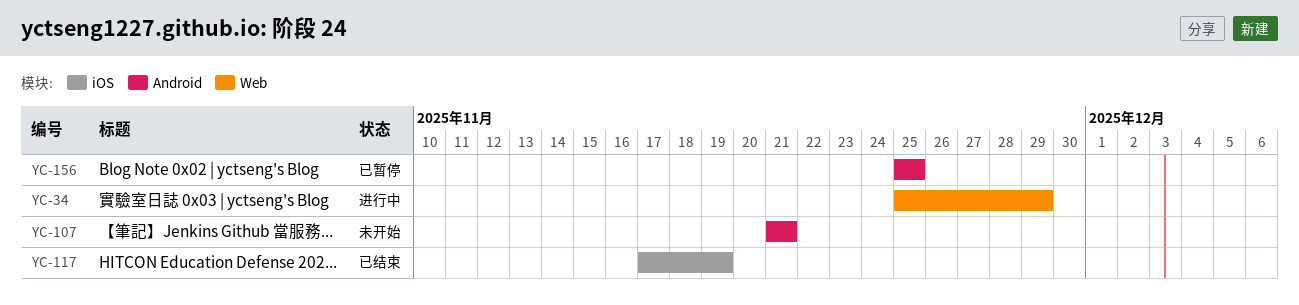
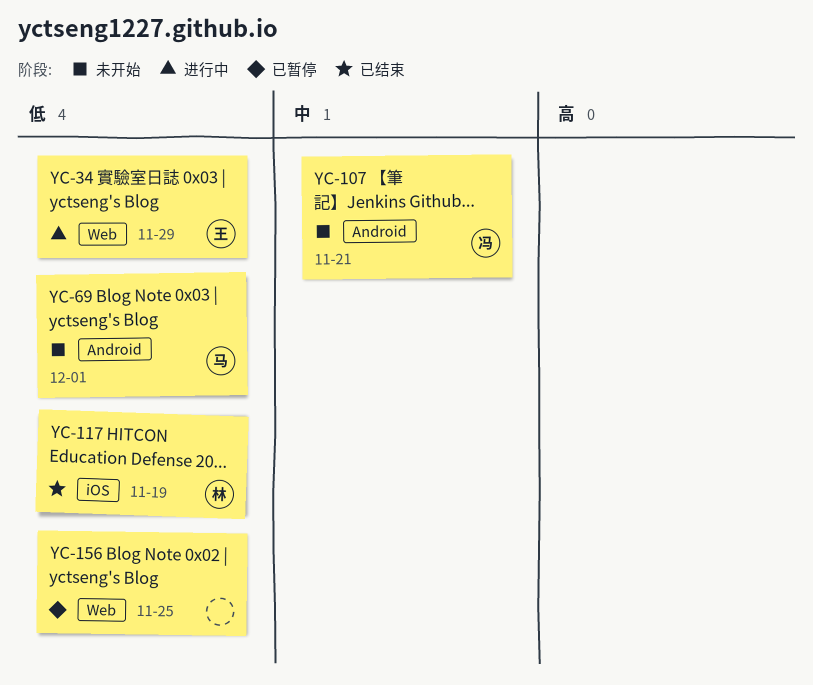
YC-69: none -> present
YC-156, label: Android -> Web

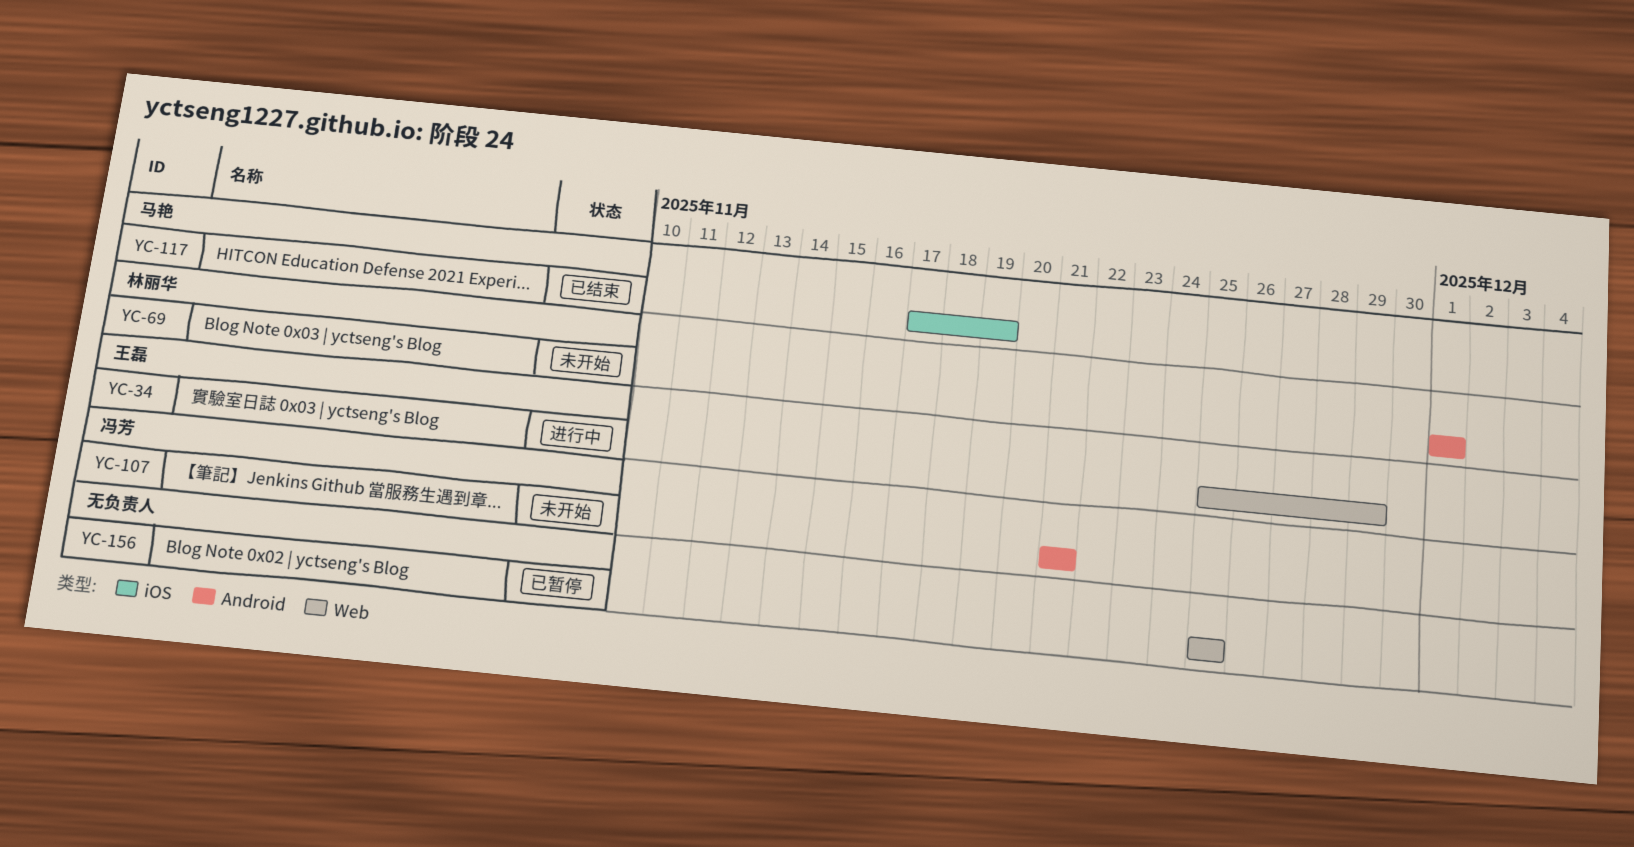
YC-69, owner: 马艳 -> 林丽华
YC-117, owner: 林丽华 -> 马艳

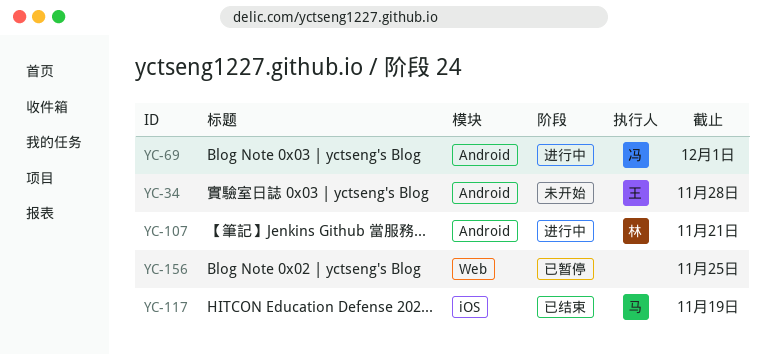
YC-34, status: 进行中 -> 未开始
YC-34, label: Web -> Android
YC-34, due: Nov 29 -> Nov 28
YC-69, status: 未开始 -> 进行中
YC-69, owner: 林丽华 -> 冯芳
YC-107, status: 未开始 -> 进行中
YC-107, owner: 冯芳 -> 林丽华

